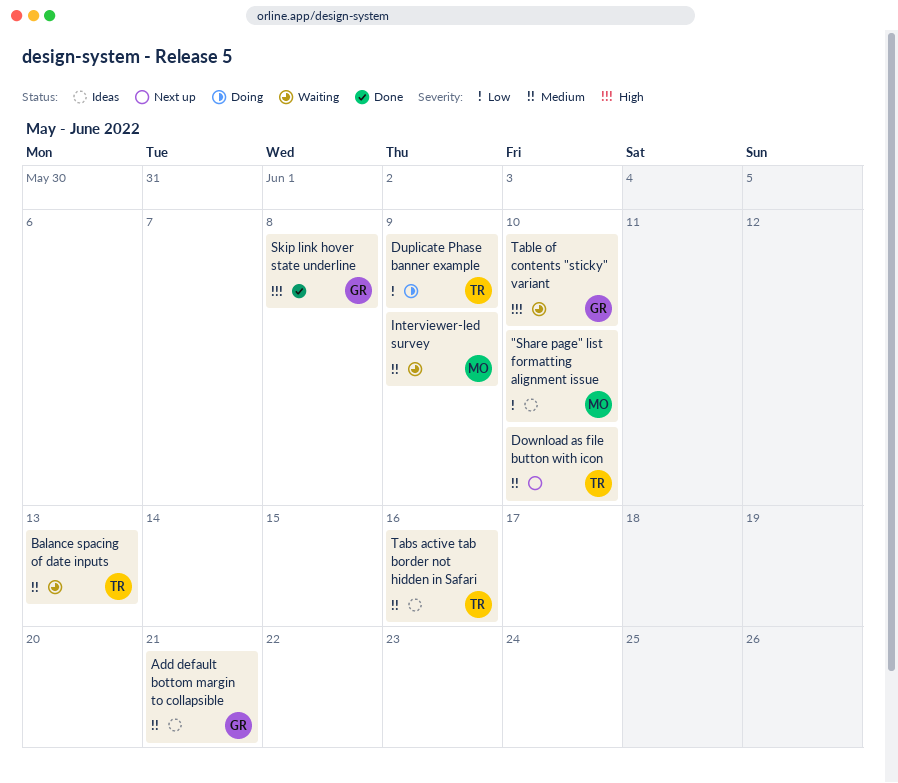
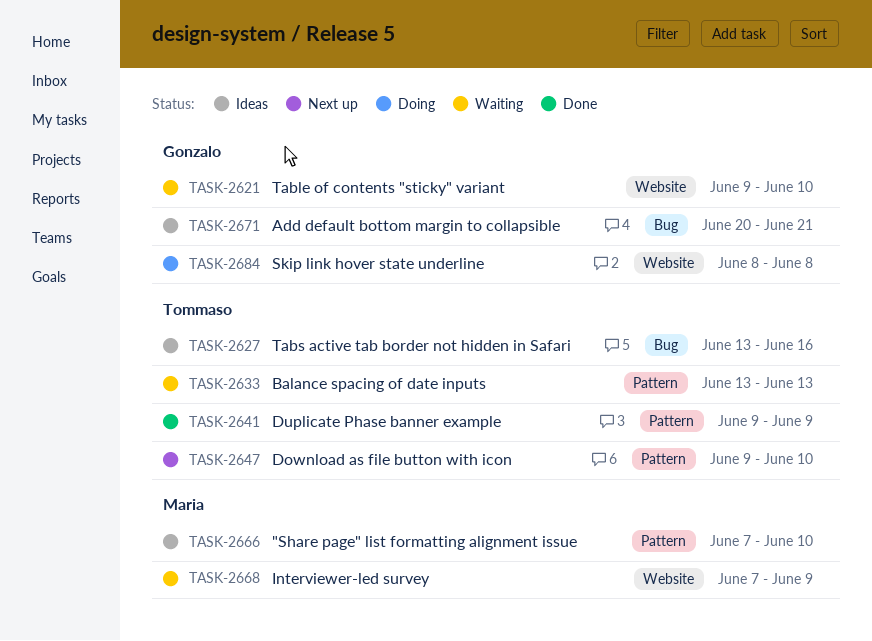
Duplicate Phase banner example, status: Doing -> Done
Skip link hover state underline, status: Done -> Doing

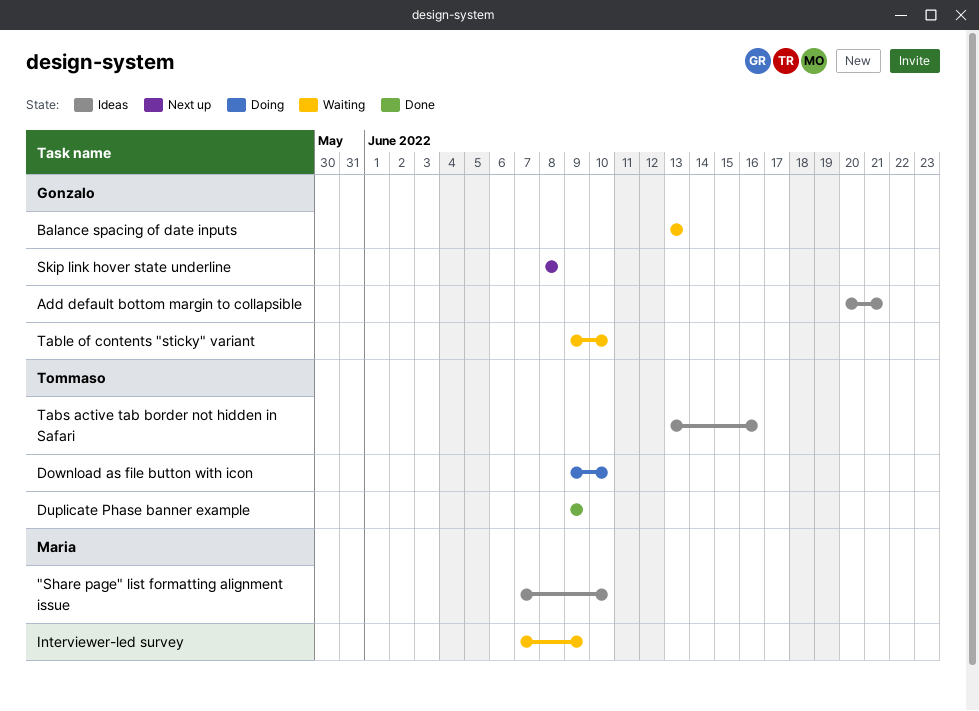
Balance spacing of date inputs, owner: Tommaso -> Gonzalo
Download as file button with icon, status: Next up -> Doing
Skip link hover state underline, status: Doing -> Next up

